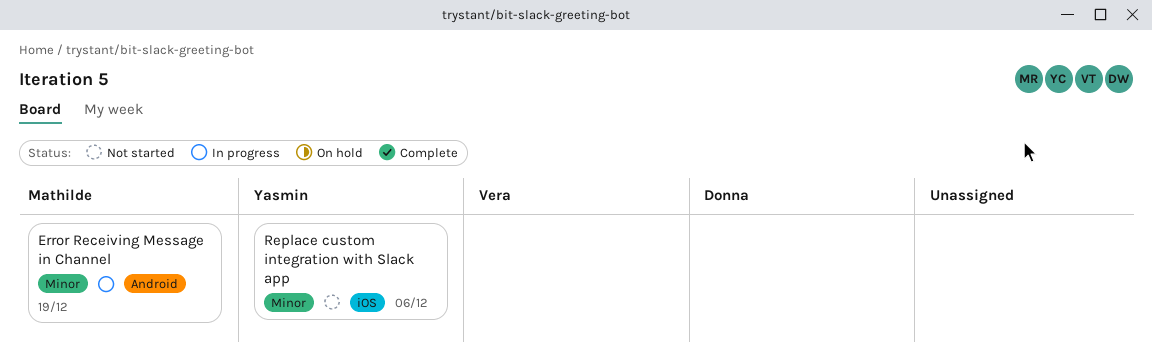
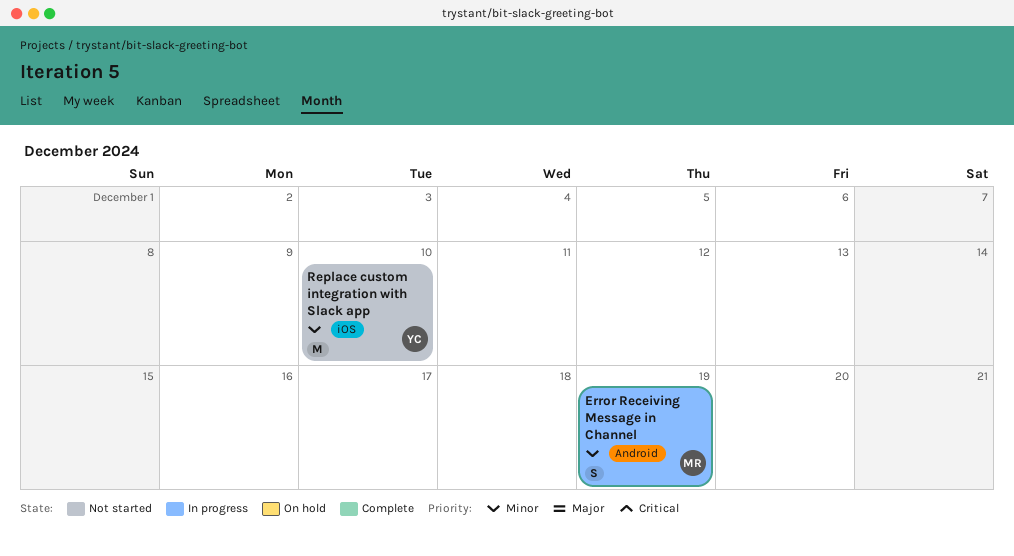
Replace custom integration with Slack app, due: Dec 6 -> Dec 10

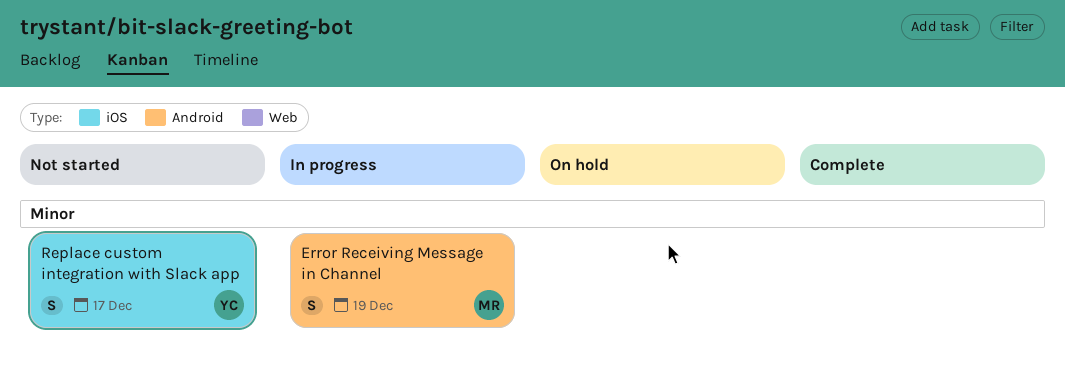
Replace custom integration with Slack app, estimate: M -> S
Replace custom integration with Slack app, due: Dec 10 -> Dec 17

